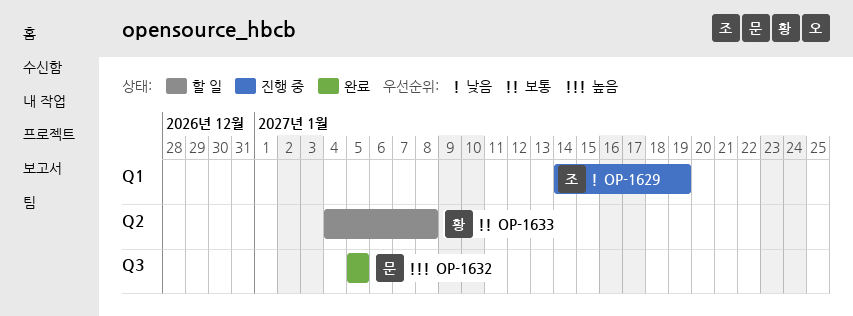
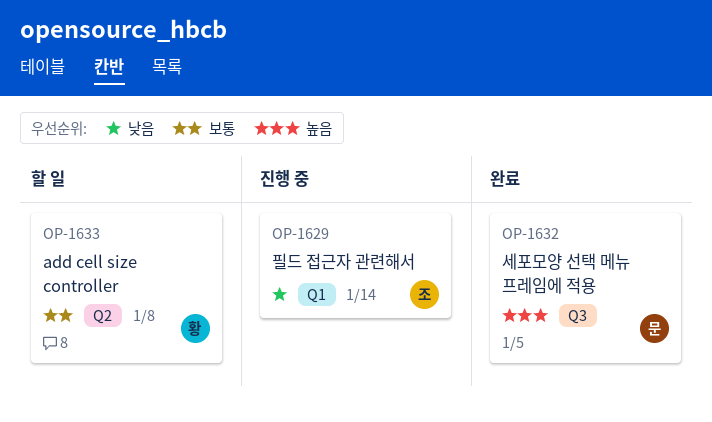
OP-1629, due: Jan 19 -> Jan 14

